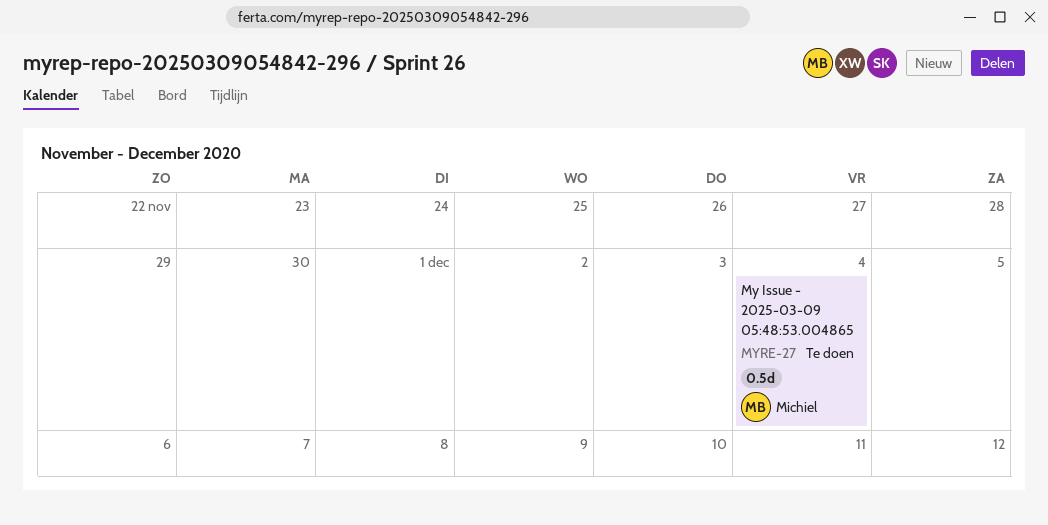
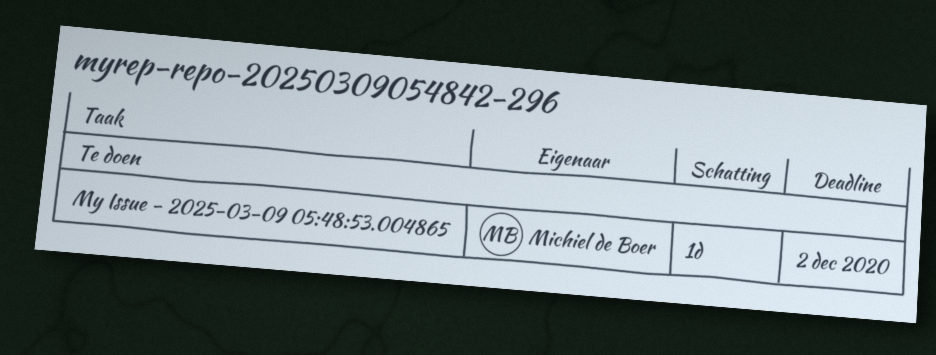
My Issue - 2025-03-09 05:48:53.004865, estimate: 0.5d -> 1d
My Issue - 2025-03-09 05:48:53.004865, due: Dec 4 -> Dec 2

